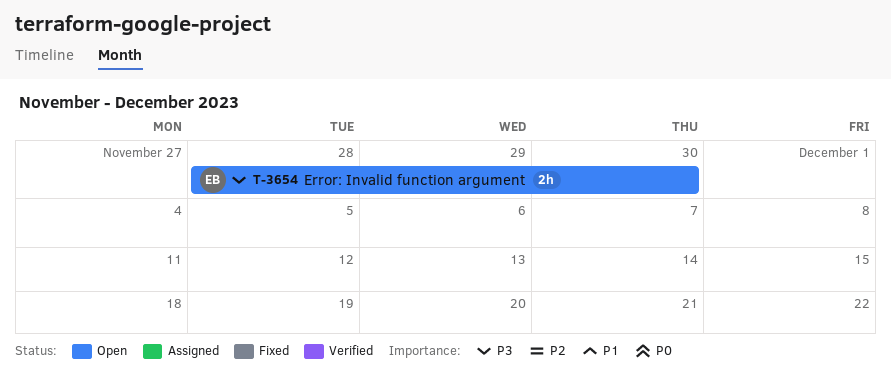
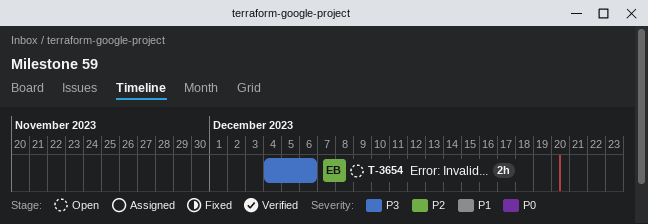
T-3654, start: Nov 28 -> Dec 4
T-3654, due: Nov 30 -> Dec 6

